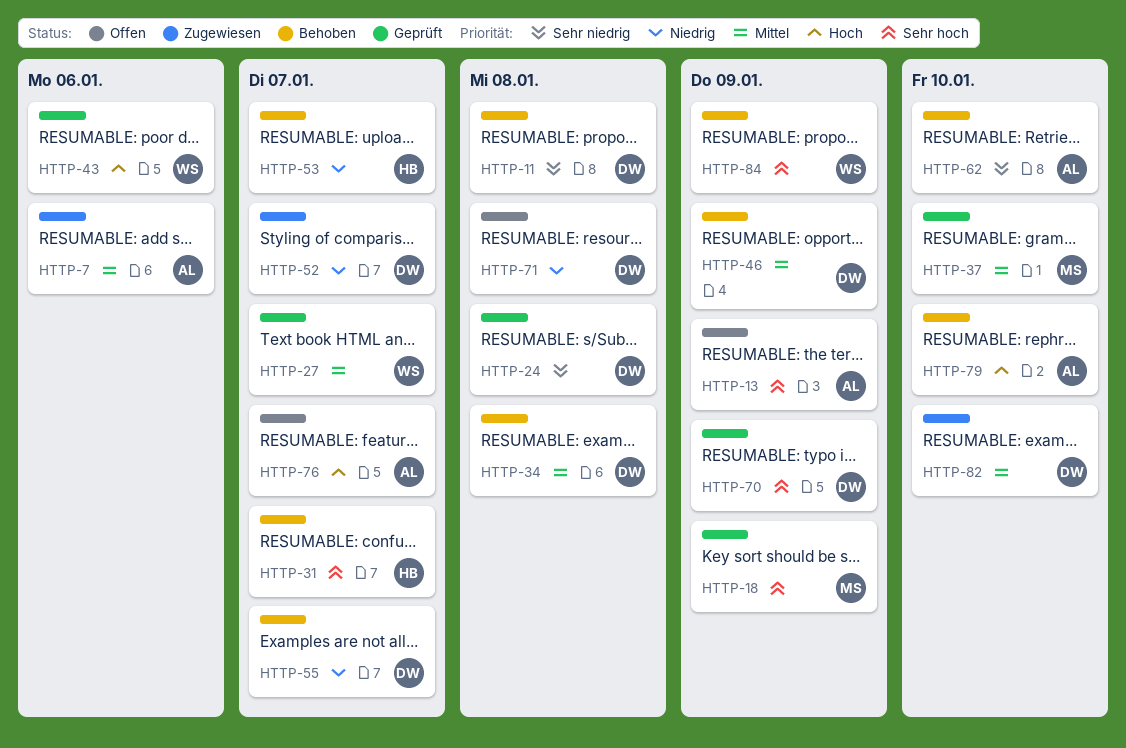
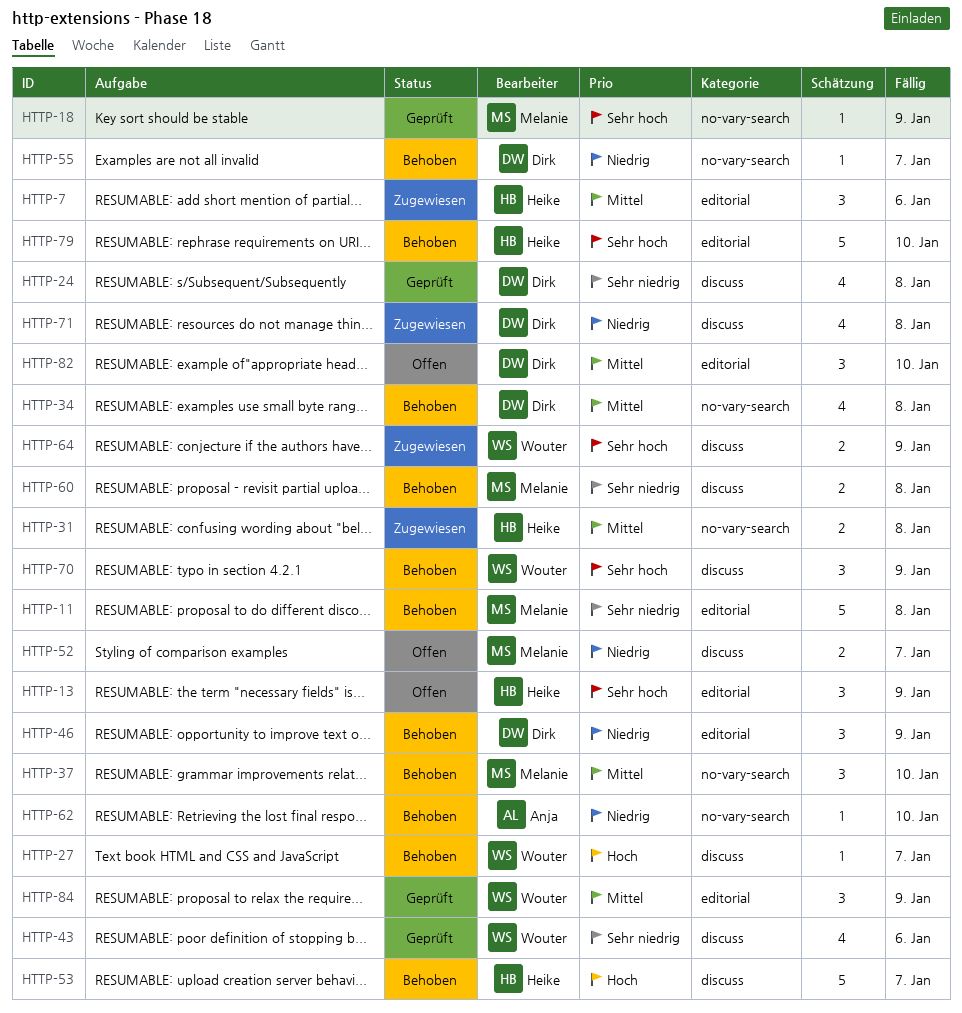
HTTP-7, owner: Anja -> Heike
HTTP-11, owner: Dirk -> Melanie
HTTP-13, owner: Anja -> Heike
HTTP-27, status: Geprüft -> Behoben
HTTP-27, priority: Mittel -> Hoch
HTTP-31, status: Behoben -> Zugewiesen
HTTP-31, priority: Sehr hoch -> Mittel
HTTP-31, due: Jan 7 -> Jan 8
HTTP-37, status: Geprüft -> Behoben
HTTP-43, priority: Hoch -> Sehr niedrig
HTTP-46, priority: Mittel -> Niedrig
HTTP-52, status: Zugewiesen -> Offen
HTTP-52, owner: Dirk -> Melanie
HTTP-53, priority: Niedrig -> Hoch
HTTP-60: none -> present
HTTP-62, priority: Sehr niedrig -> Niedrig
HTTP-64: none -> present
HTTP-70, status: Geprüft -> Behoben
HTTP-70, owner: Dirk -> Wouter
HTTP-71, status: Offen -> Zugewiesen
HTTP-76: present -> none
HTTP-79, owner: Anja -> Heike
HTTP-79, priority: Hoch -> Sehr hoch
HTTP-82, status: Zugewiesen -> Offen
HTTP-84, status: Behoben -> Geprüft
HTTP-84, priority: Sehr hoch -> Mittel

